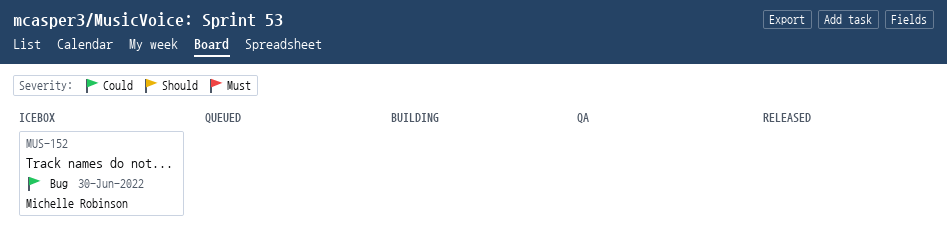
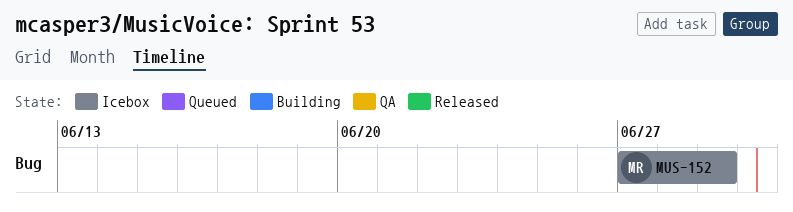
MUS-152, due: Jun 30 -> Jun 29

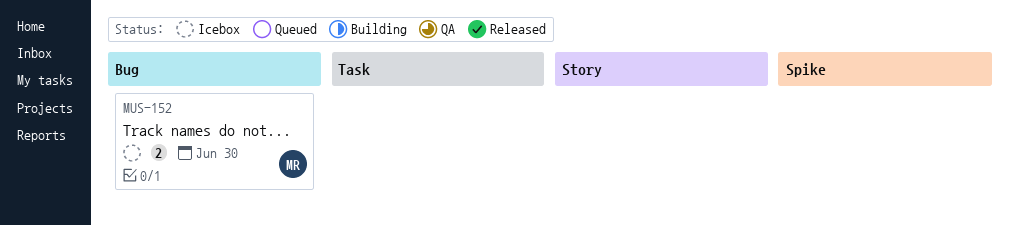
MUS-152, due: Jun 29 -> Jun 30

